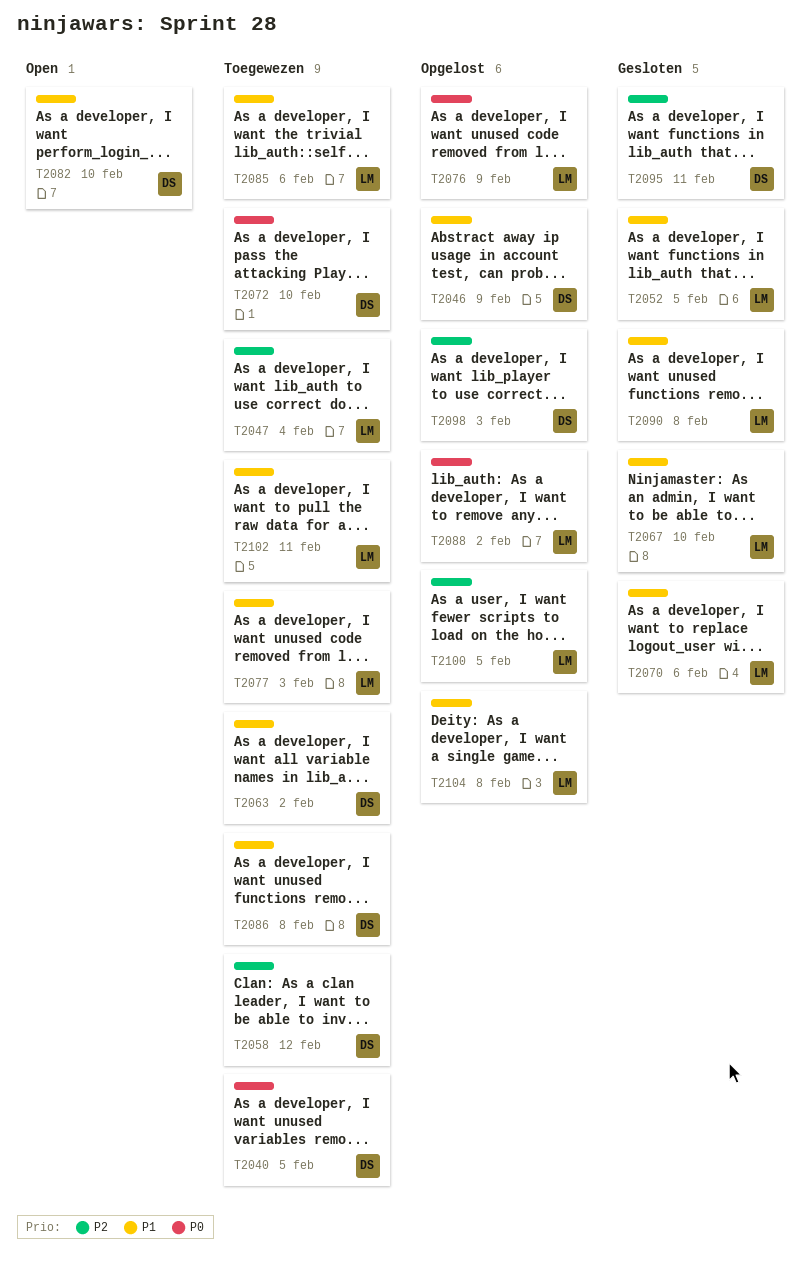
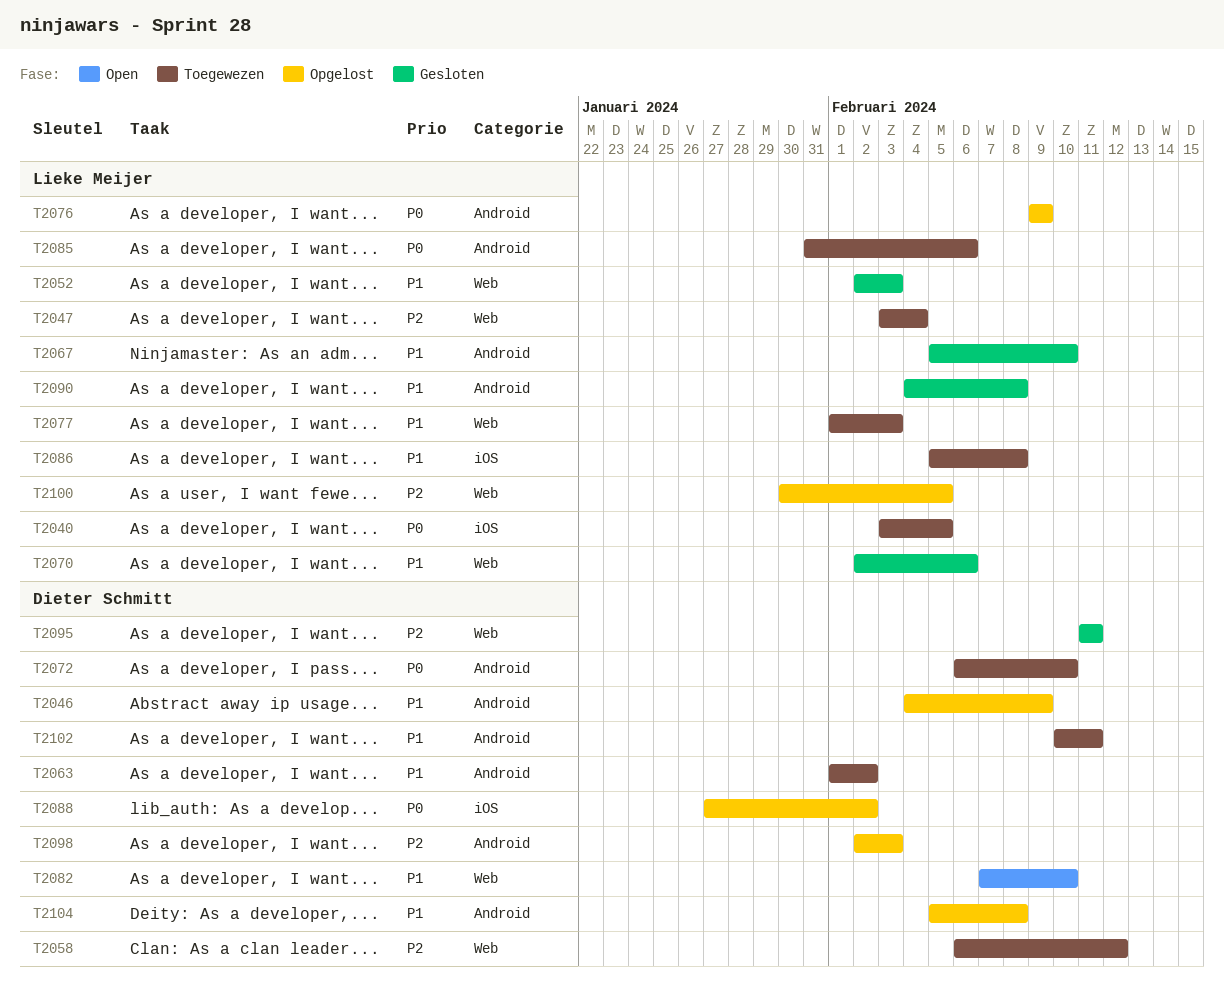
T2040, owner: Dieter Schmitt -> Lieke Meijer
T2052, due: Feb 5 -> Feb 3
T2085, priority: P1 -> P0
T2086, owner: Dieter Schmitt -> Lieke Meijer
T2088, owner: Lieke Meijer -> Dieter Schmitt
T2102, owner: Lieke Meijer -> Dieter Schmitt
T2104, owner: Lieke Meijer -> Dieter Schmitt

